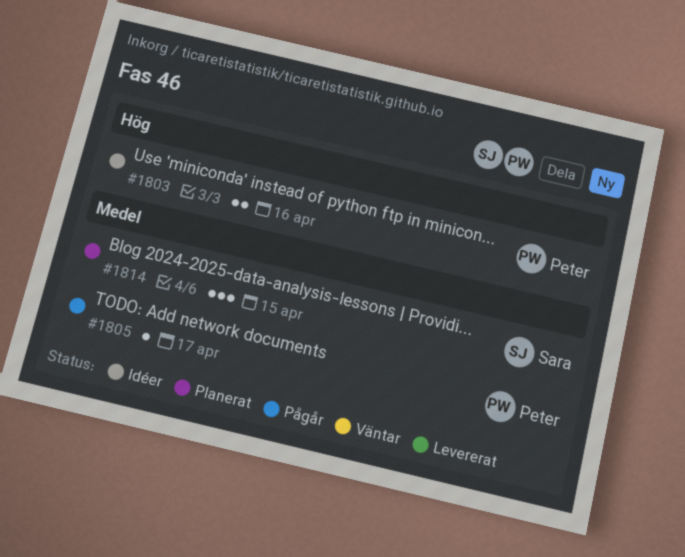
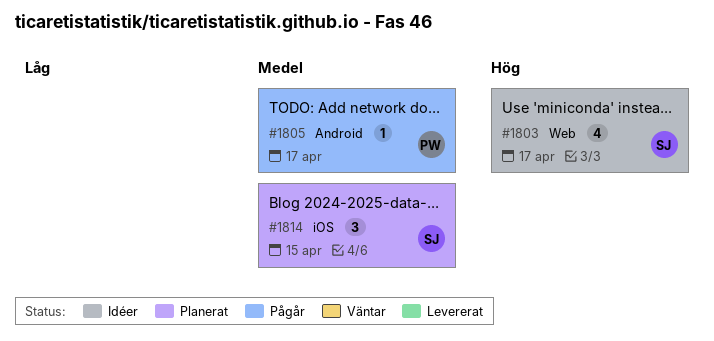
#1803, owner: Peter -> Sara
#1803, estimate: 2 -> 4
#1803, due: Apr 16 -> Apr 17

